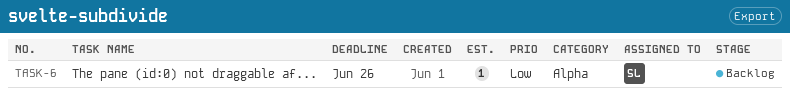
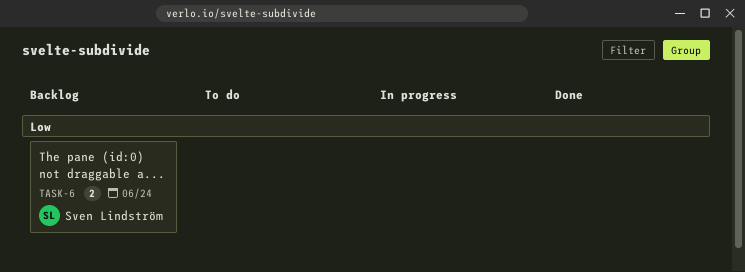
TASK-6, estimate: 1 -> 2
TASK-6, due: Jun 26 -> Jun 24

